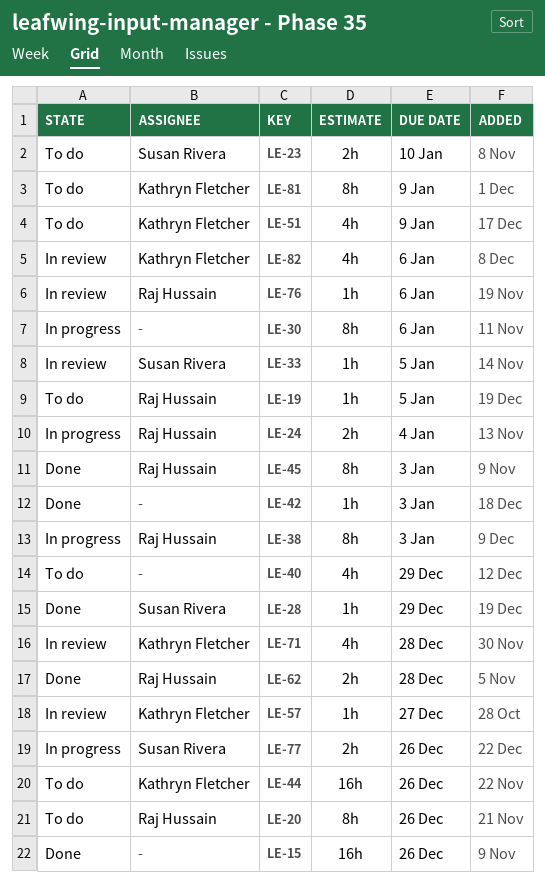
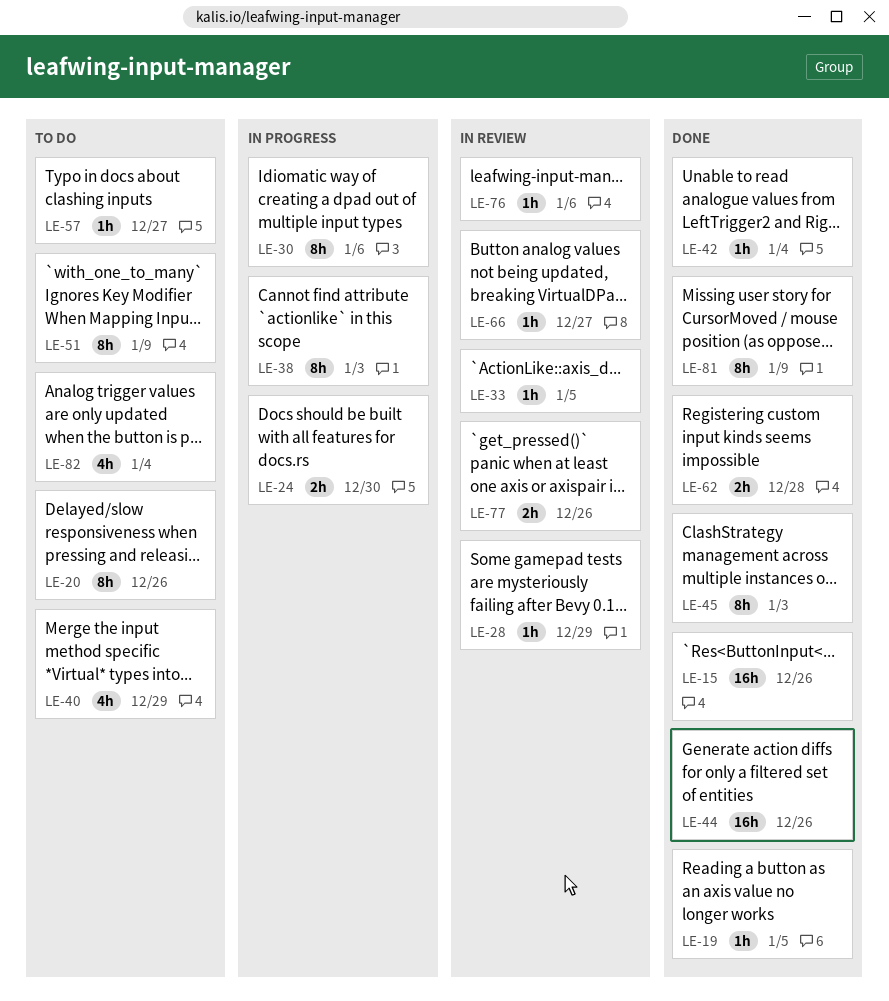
LE-19, status: To do -> Done
LE-23: present -> none
LE-24, due: Jan 4 -> Dec 30
LE-28, status: Done -> In review
LE-42, due: Jan 3 -> Jan 4
LE-44, status: To do -> Done
LE-51, estimate: 4h -> 8h
LE-57, status: In review -> To do
LE-66: none -> present
LE-71: present -> none
LE-77, status: In progress -> In review
LE-81, status: To do -> Done
LE-82, status: In review -> To do
LE-82, due: Jan 6 -> Jan 4

